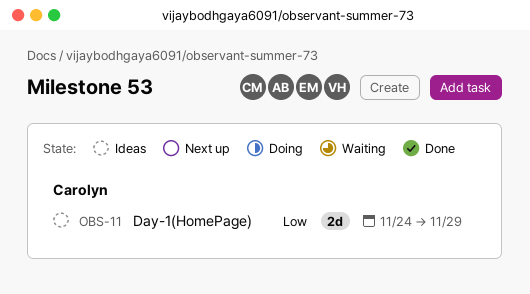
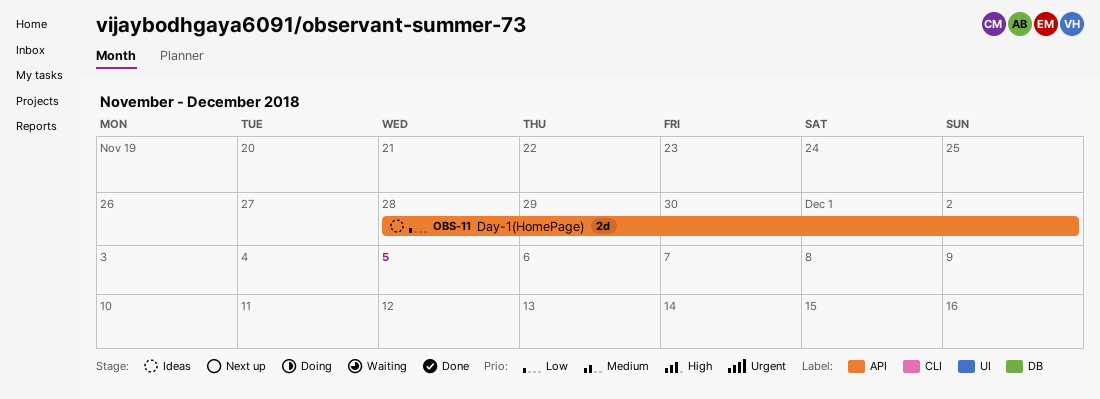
OBS-11, start: Nov 24 -> Nov 28
OBS-11, due: Nov 29 -> Dec 2

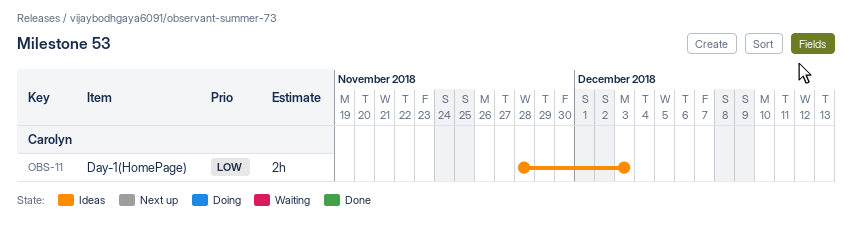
OBS-11, estimate: 2d -> 2h
OBS-11, due: Dec 2 -> Dec 3

